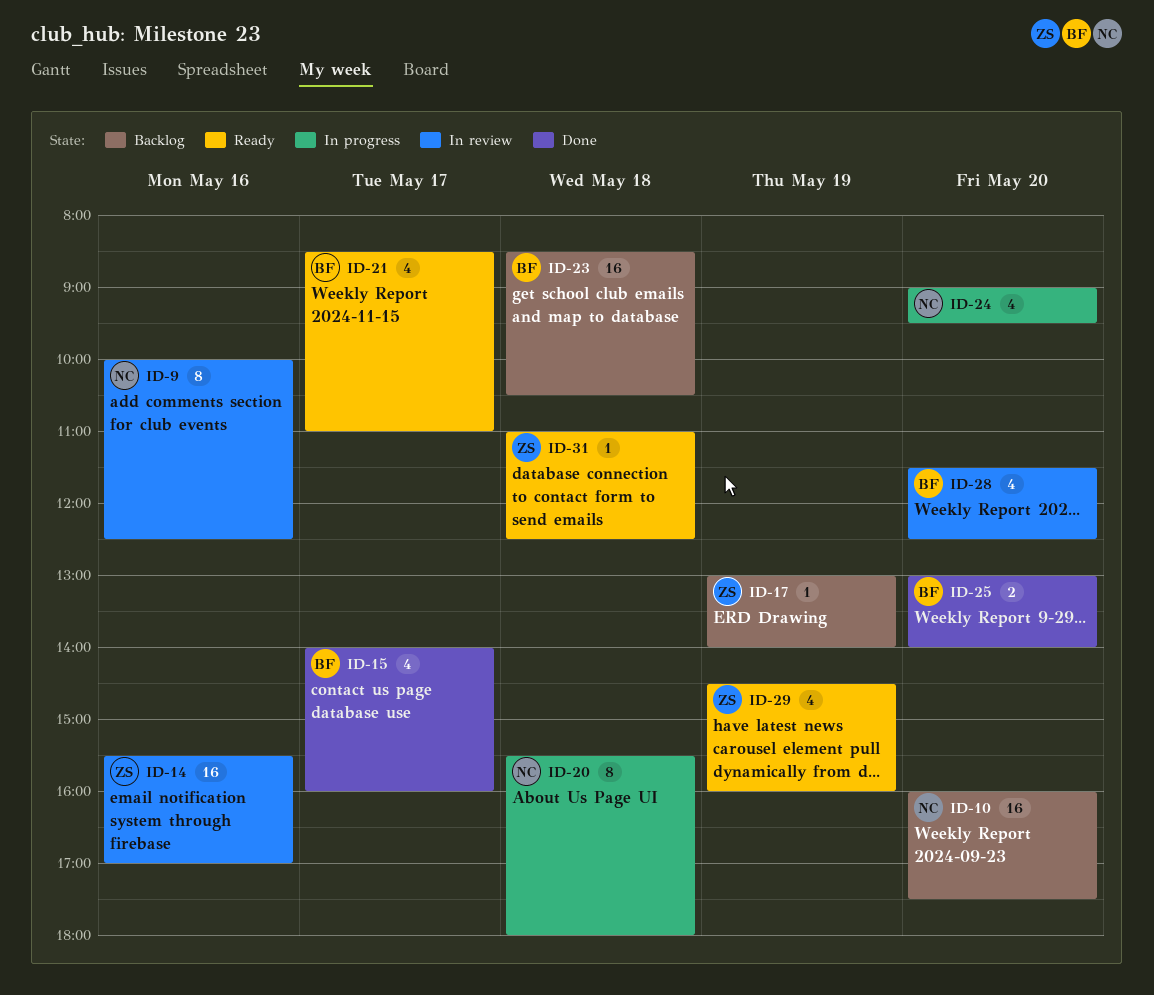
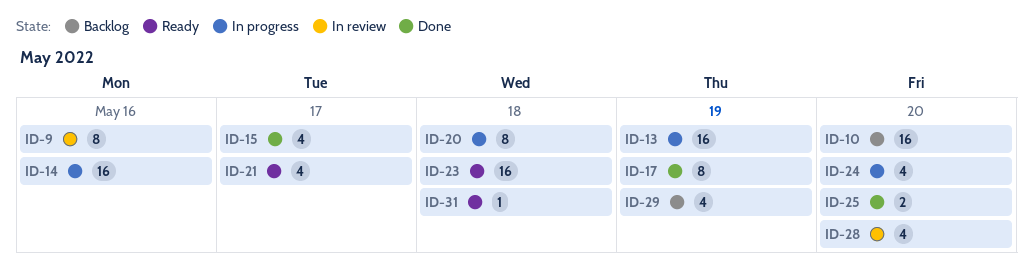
ID-13: none -> present
ID-14, status: In review -> In progress
ID-17, status: Backlog -> Done
ID-17, estimate: 1 -> 8
ID-23, status: Backlog -> Ready
ID-29, status: Ready -> Backlog

